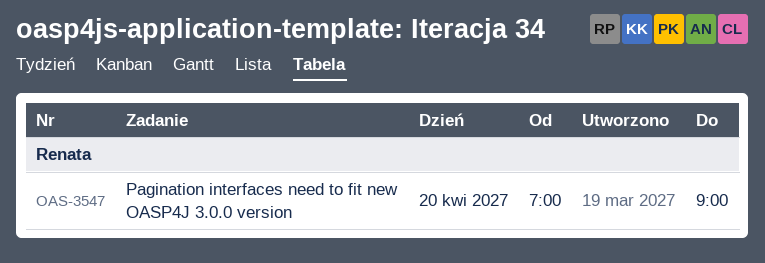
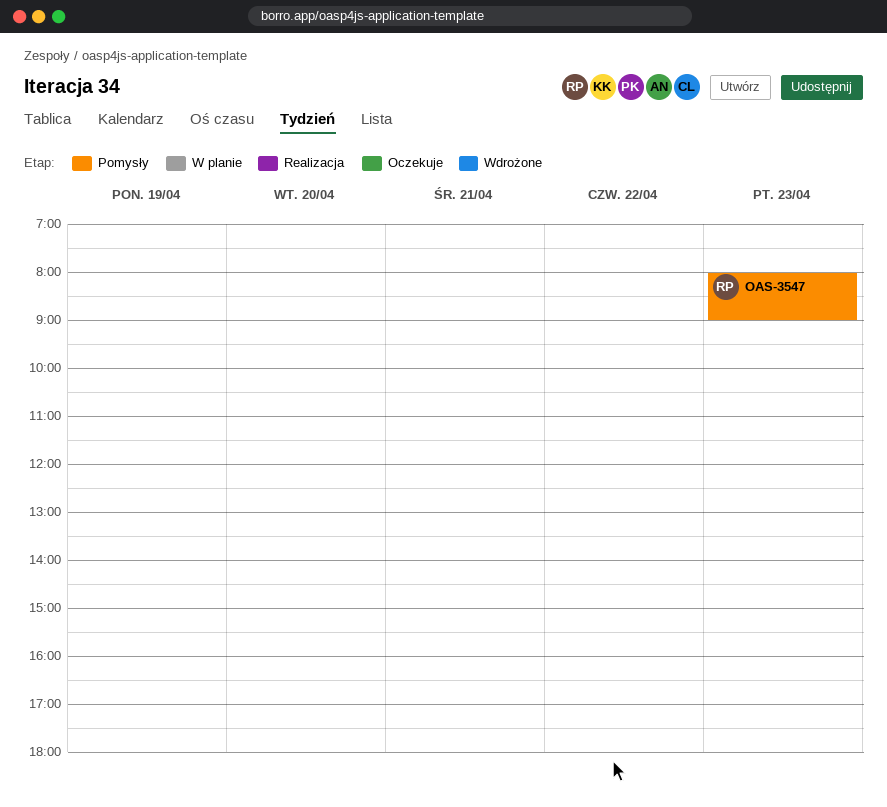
OAS-3547, day: Apr 20 -> Apr 23
OAS-3547, begins: 07:00 -> 08:00

